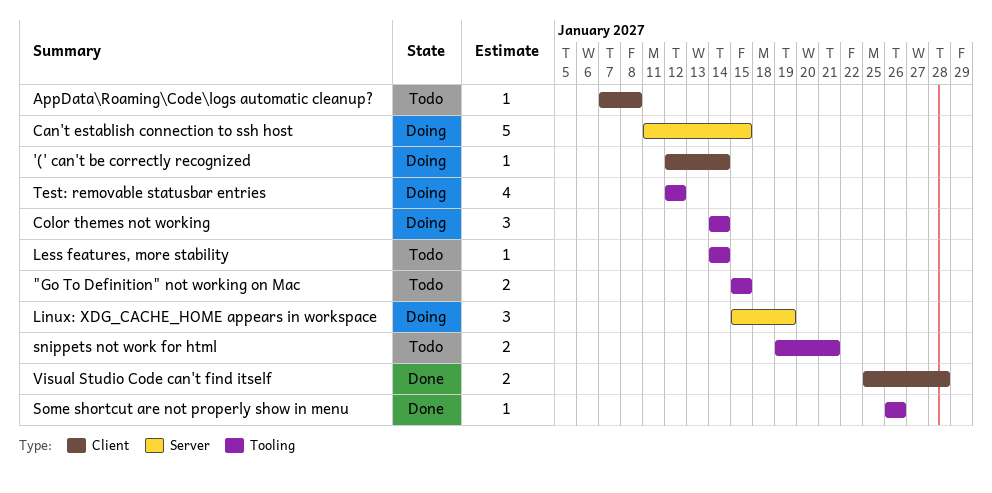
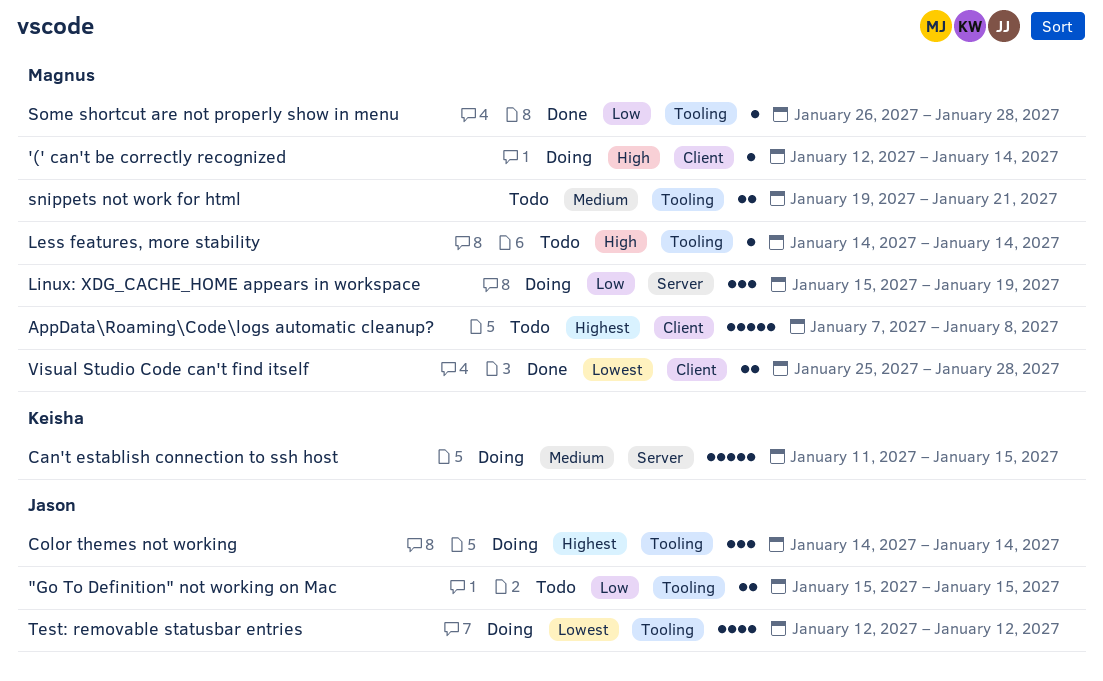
AppData\Roaming\Code\logs automatic cleanup?, estimate: 1 -> 5
Some shortcut are not properly show in menu, due: Jan 26 -> Jan 28

